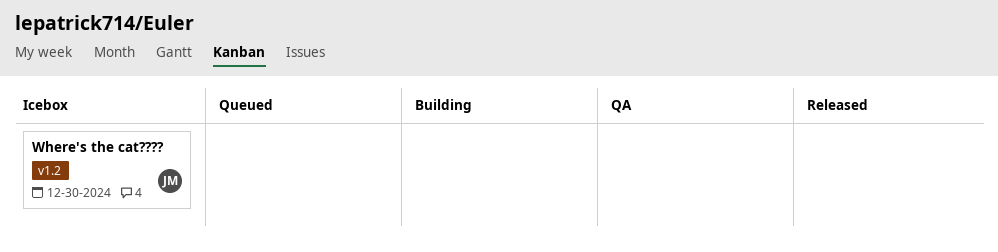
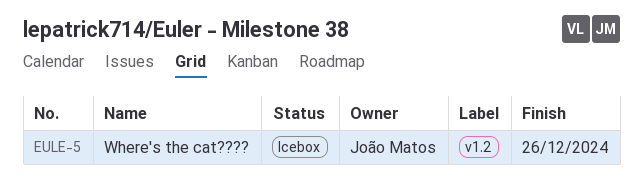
Where's the cat????, due: Dec 30 -> Dec 26

